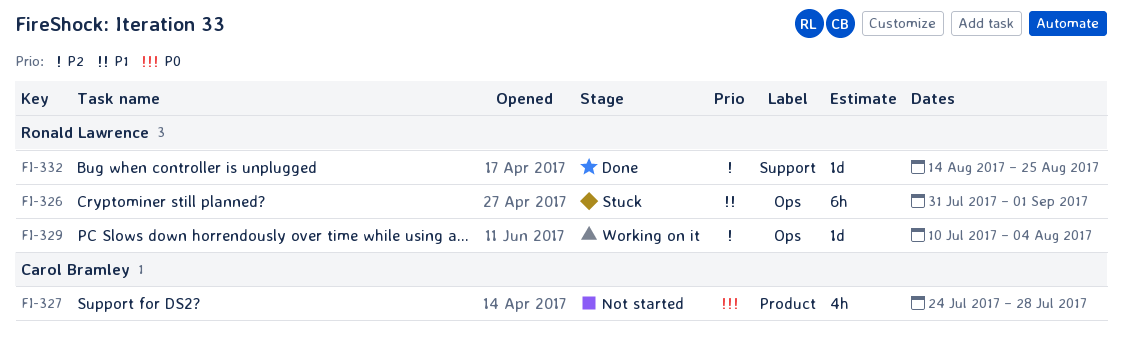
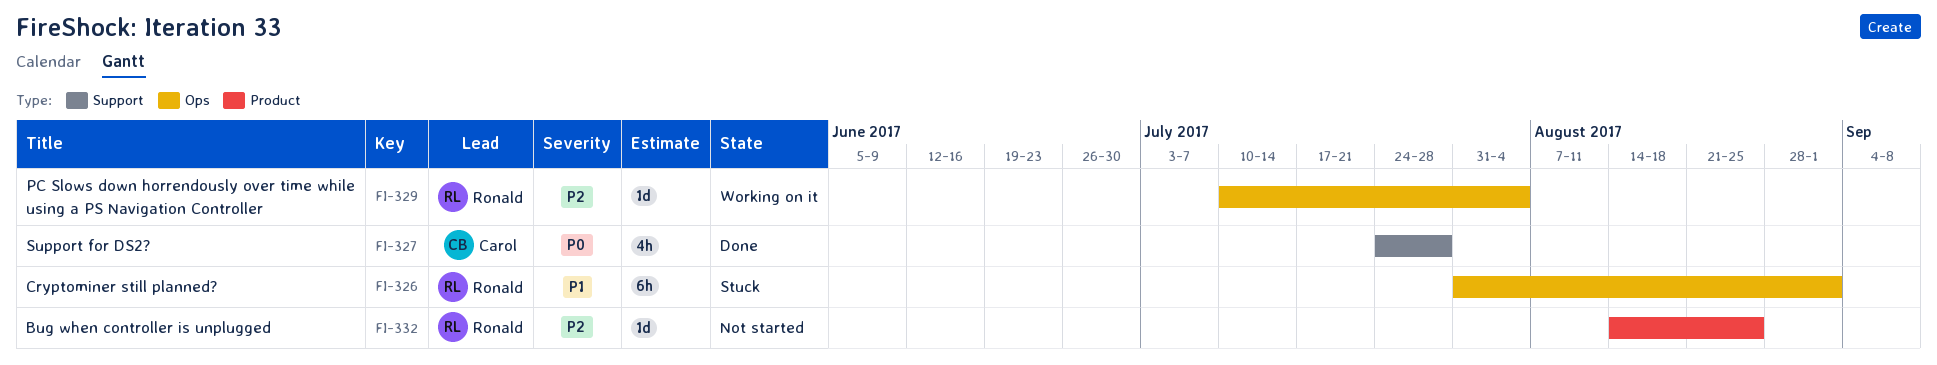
FI-327, status: Not started -> Done
FI-327, label: Product -> Support
FI-332, status: Done -> Not started
FI-332, label: Support -> Product

